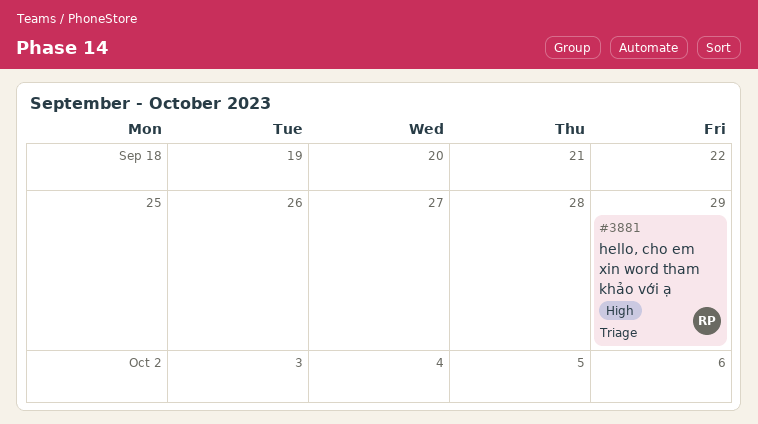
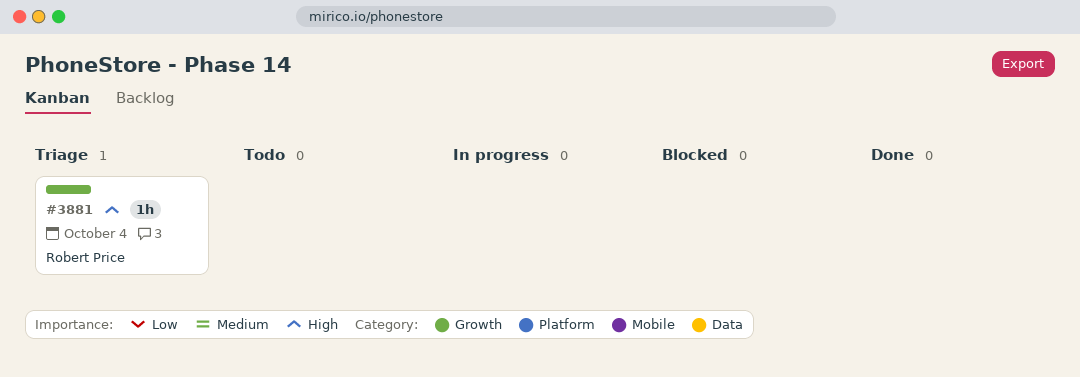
#3881, due: Sep 29 -> Oct 4

